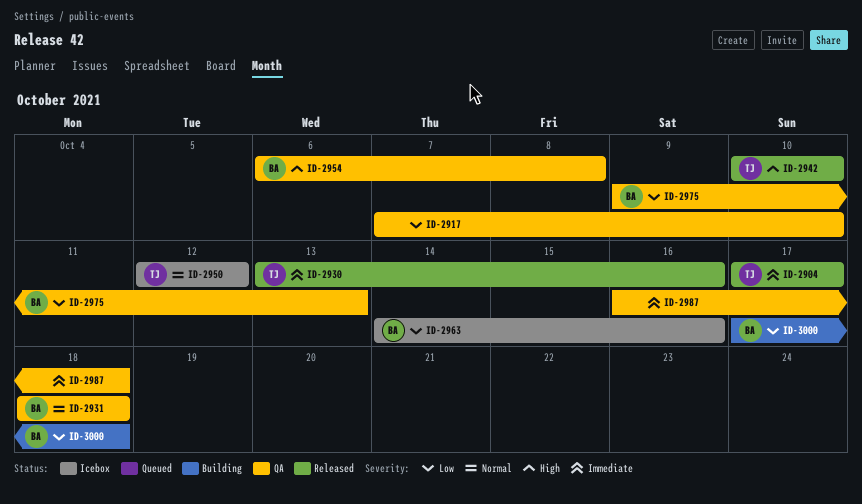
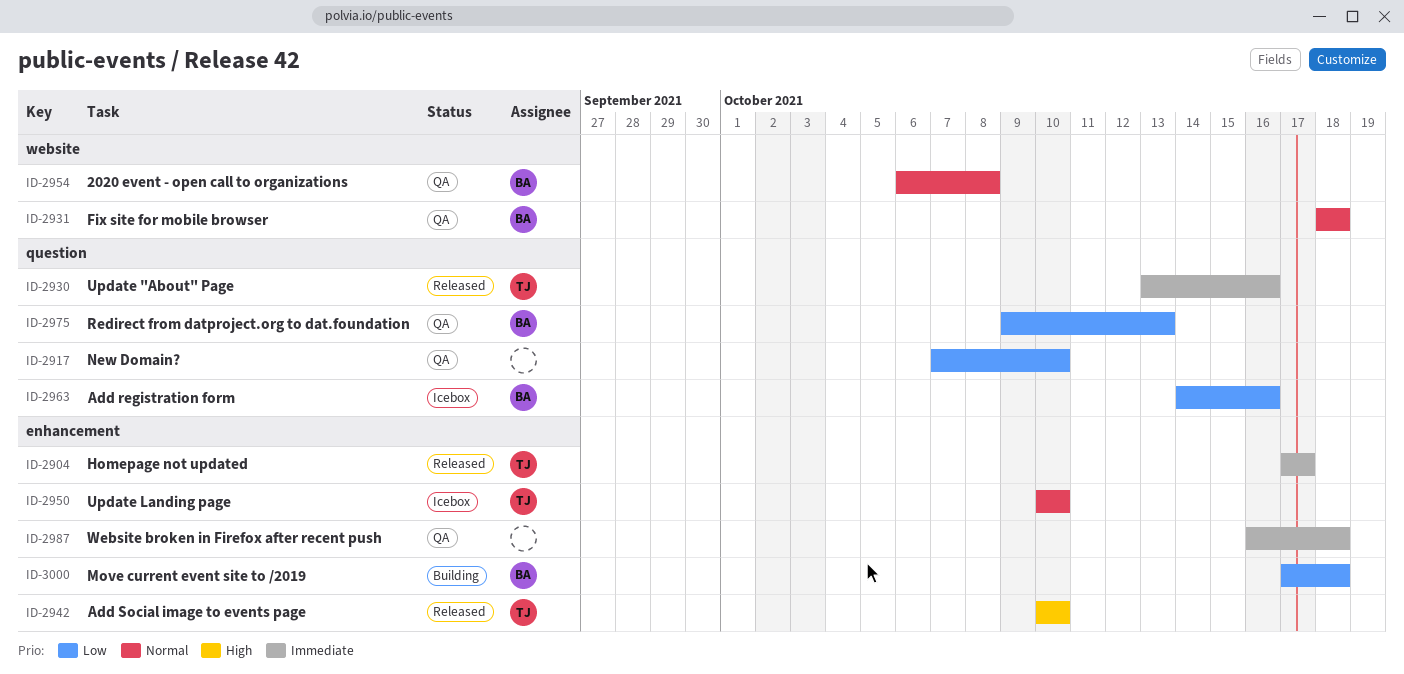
ID-2950, start: Oct 12 -> Oct 10
ID-2950, due: Oct 12 -> Oct 10
ID-2954, priority: High -> Normal

